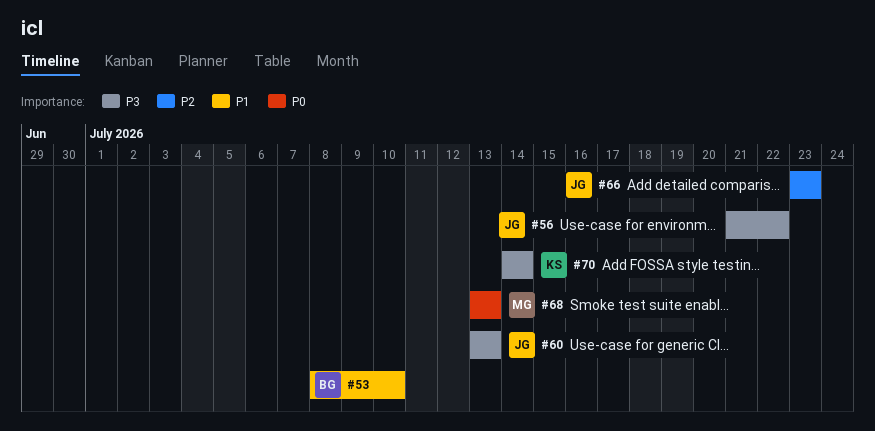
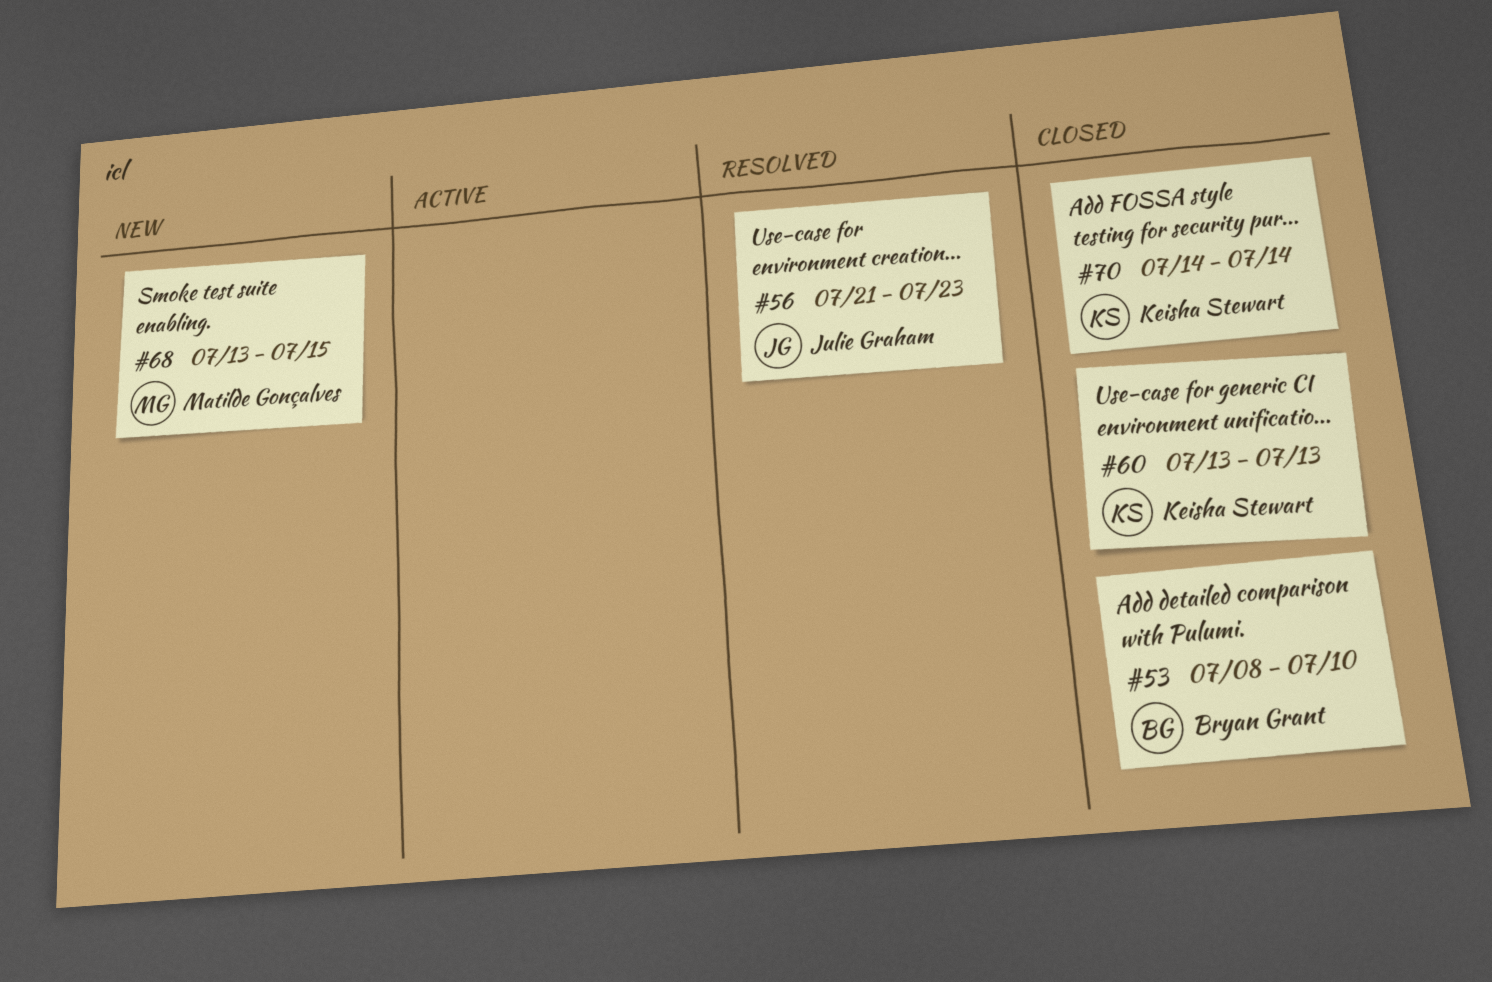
#56, due: Jul 22 -> Jul 23
#60, owner: Julie Graham -> Keisha Stewart
#66: present -> none
#68, due: Jul 13 -> Jul 15

